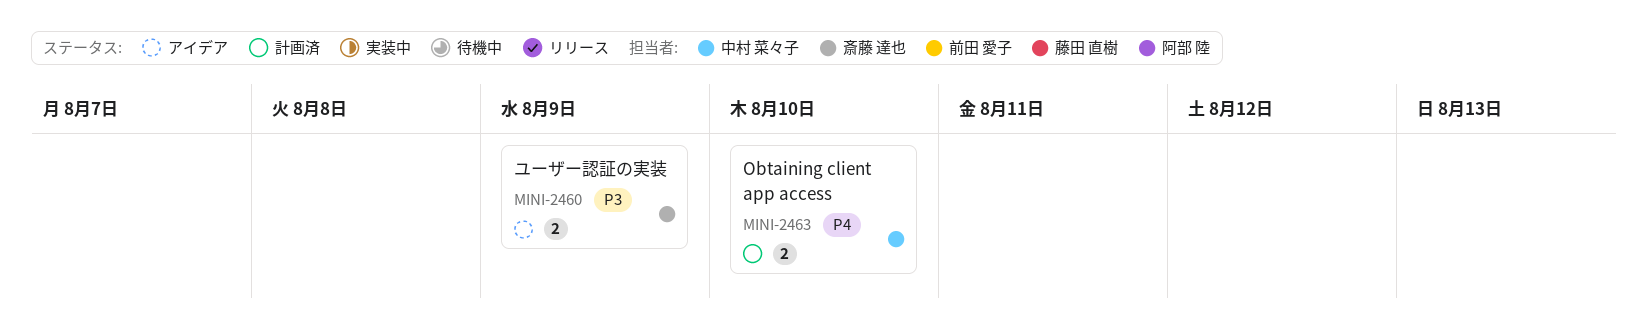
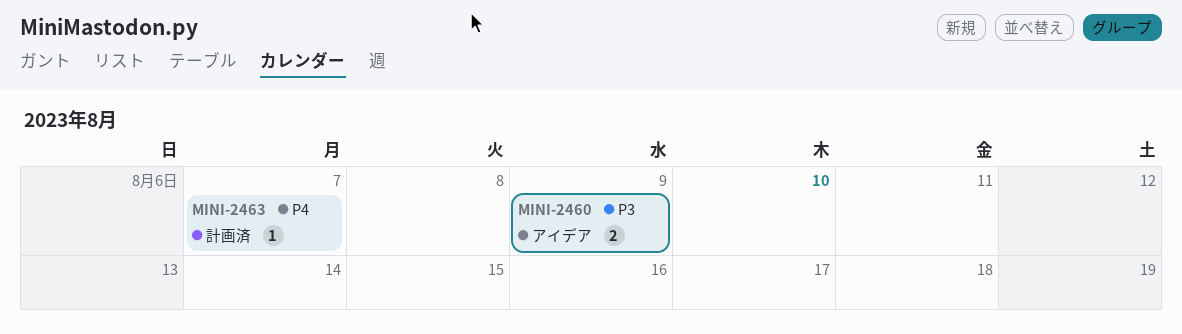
MINI-2463, estimate: 2 -> 1
MINI-2463, due: Aug 10 -> Aug 7

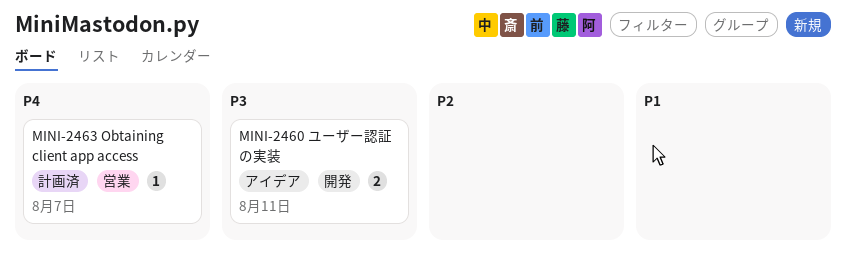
MINI-2460, due: Aug 9 -> Aug 11

